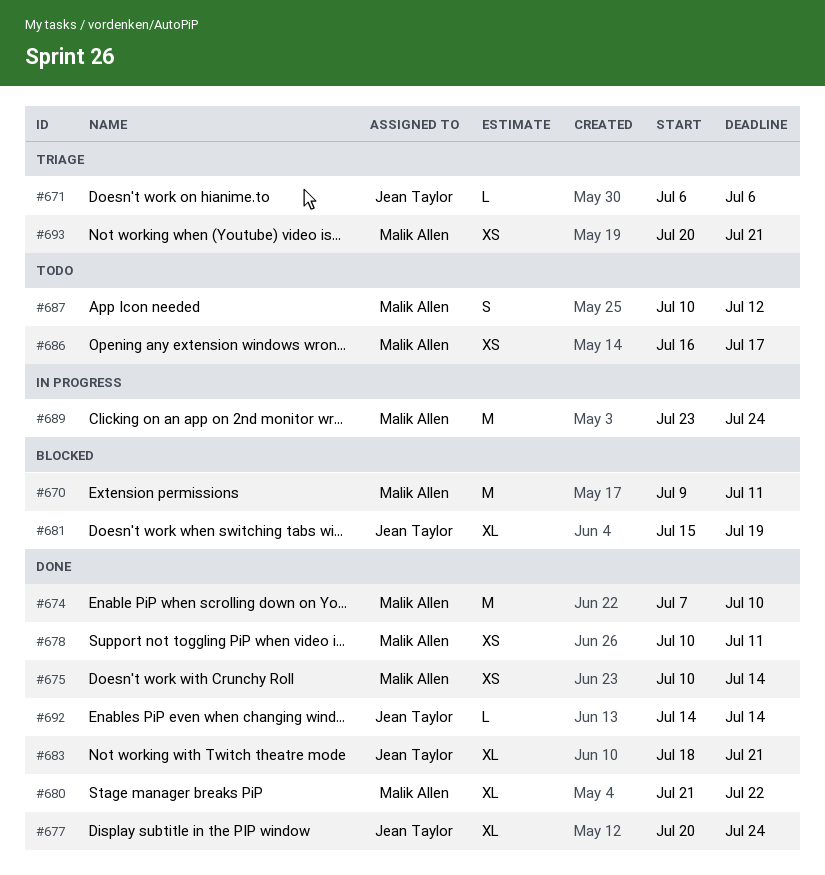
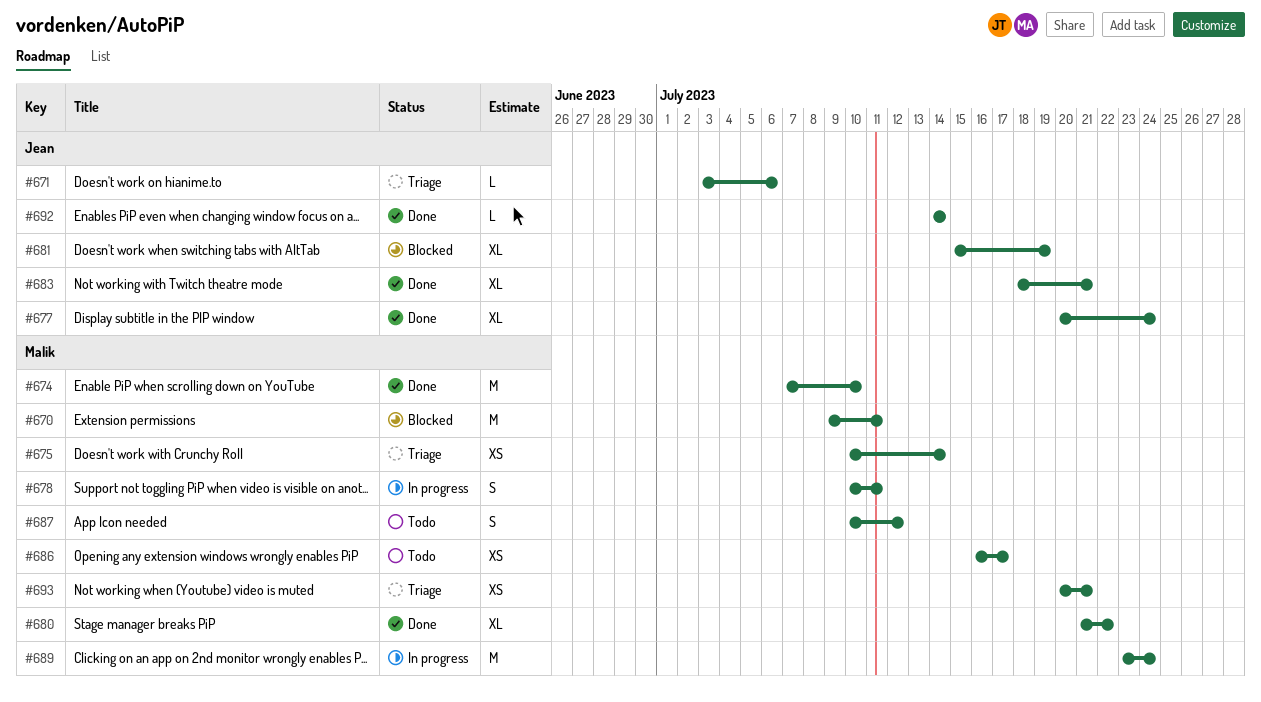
#671, start: Jul 6 -> Jul 3
#675, status: Done -> Triage
#678, status: Done -> In progress
#678, estimate: XS -> S

